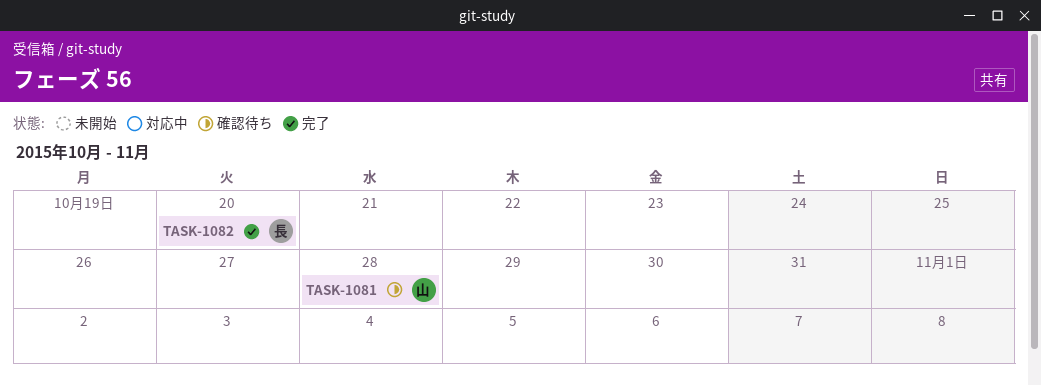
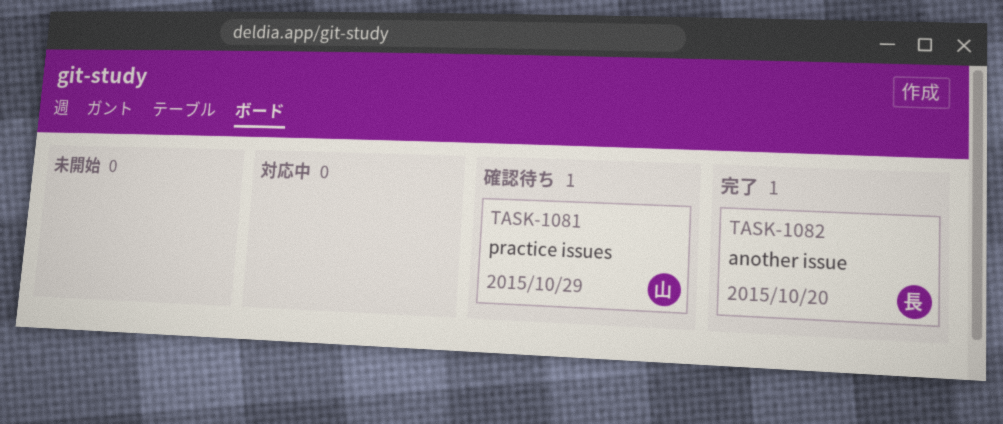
TASK-1081, due: Oct 28 -> Oct 29

